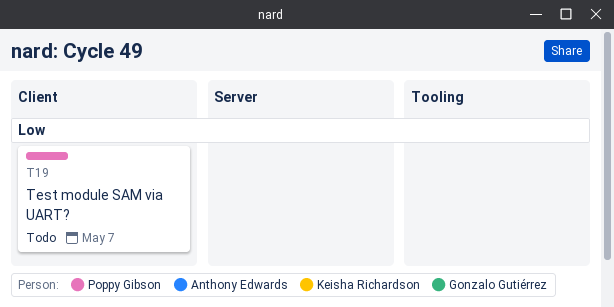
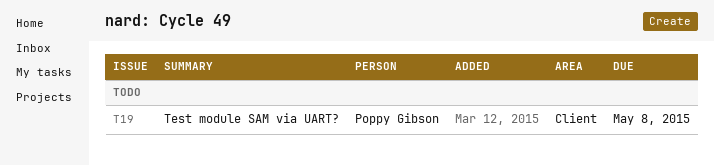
T19, due: May 7 -> May 8

